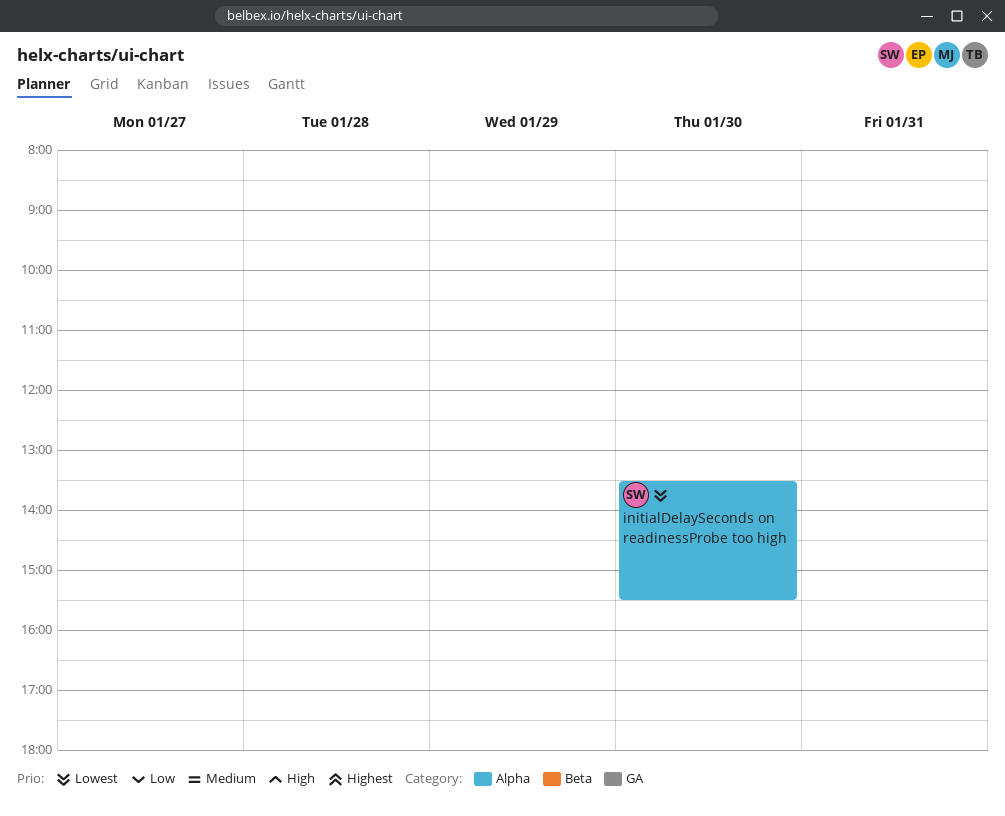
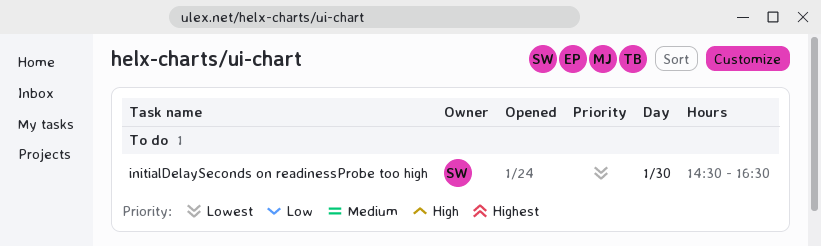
initialDelaySeconds on readinessProbe too high, begins: 13:30 -> 14:30
initialDelaySeconds on readinessProbe too high, ends: 15:30 -> 16:30

